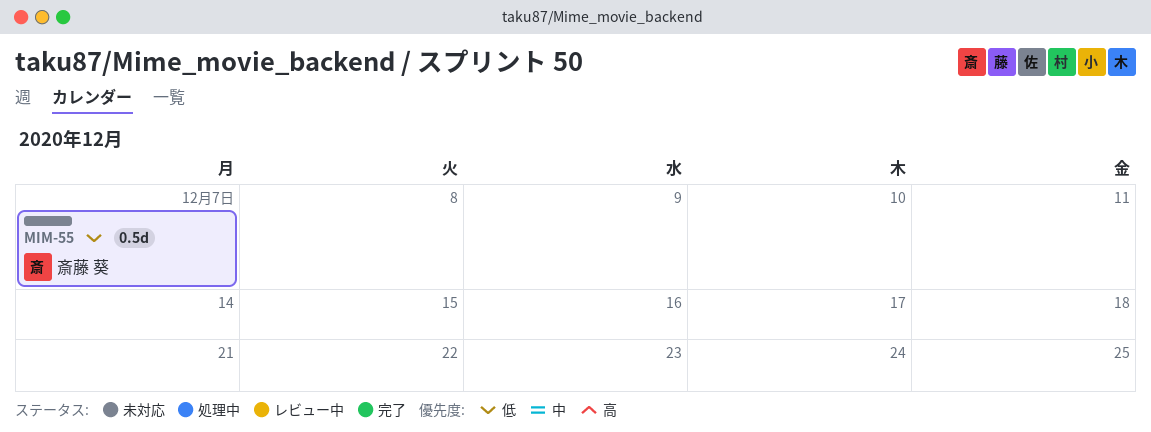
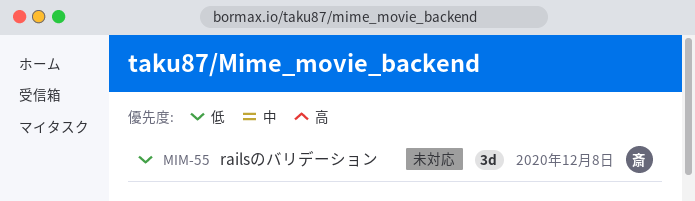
MIM-55, estimate: 0.5d -> 3d
MIM-55, due: Dec 7 -> Dec 8

